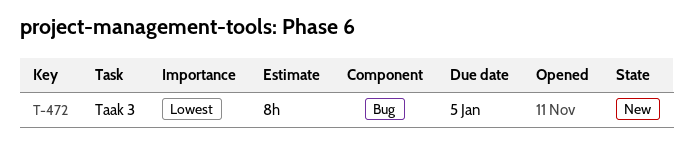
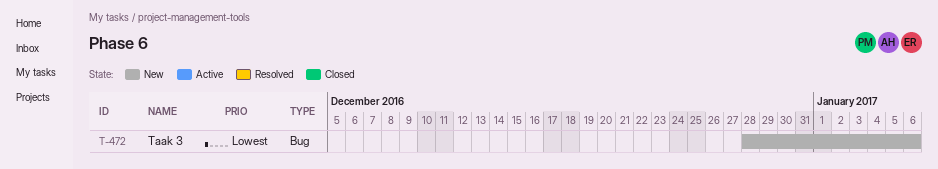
T-472, due: Jan 5 -> Jan 6

